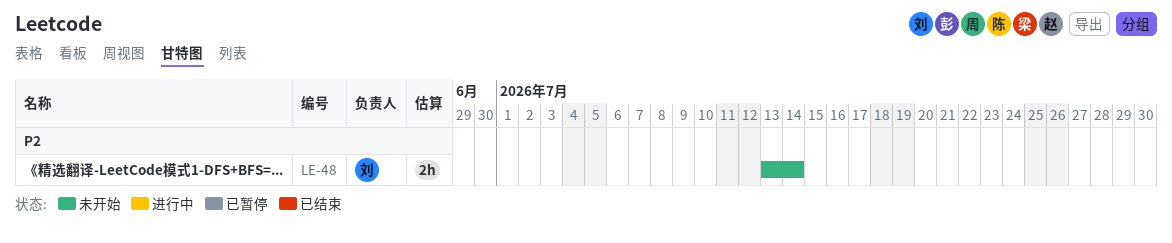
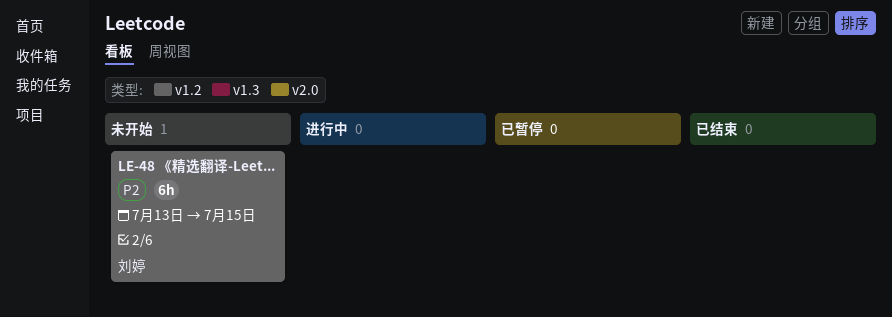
LE-48, estimate: 2h -> 6h
LE-48, due: Jul 14 -> Jul 15

